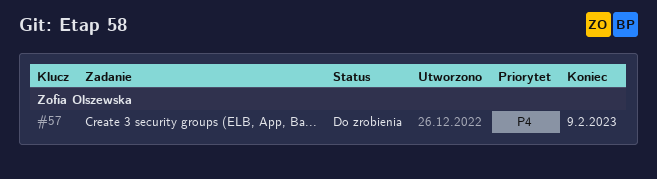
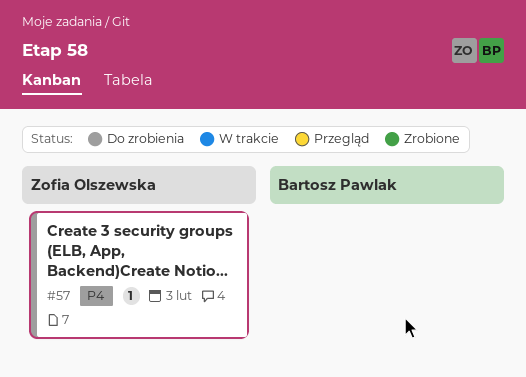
#57, due: Feb 9 -> Feb 3

